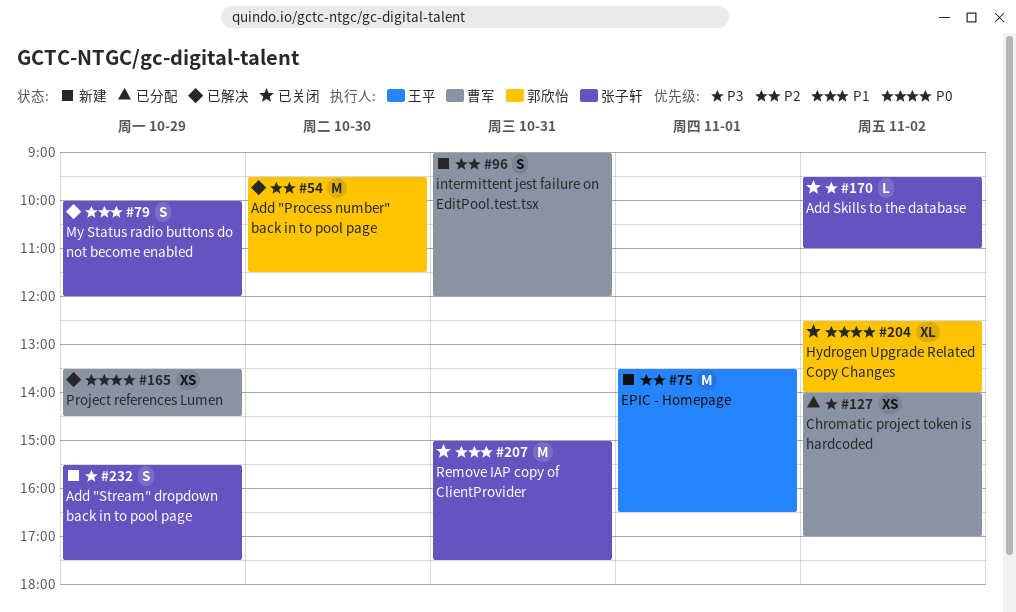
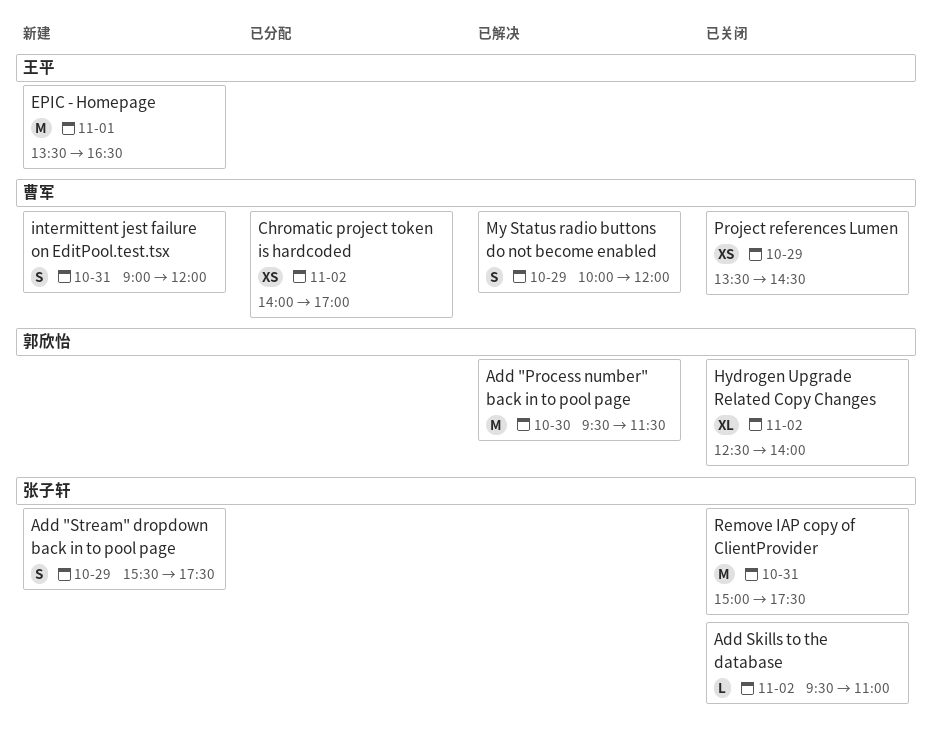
My Status radio buttons do not become enabled, owner: 张子轩 -> 曹军
Project references Lumen, status: 已解决 -> 已关闭

